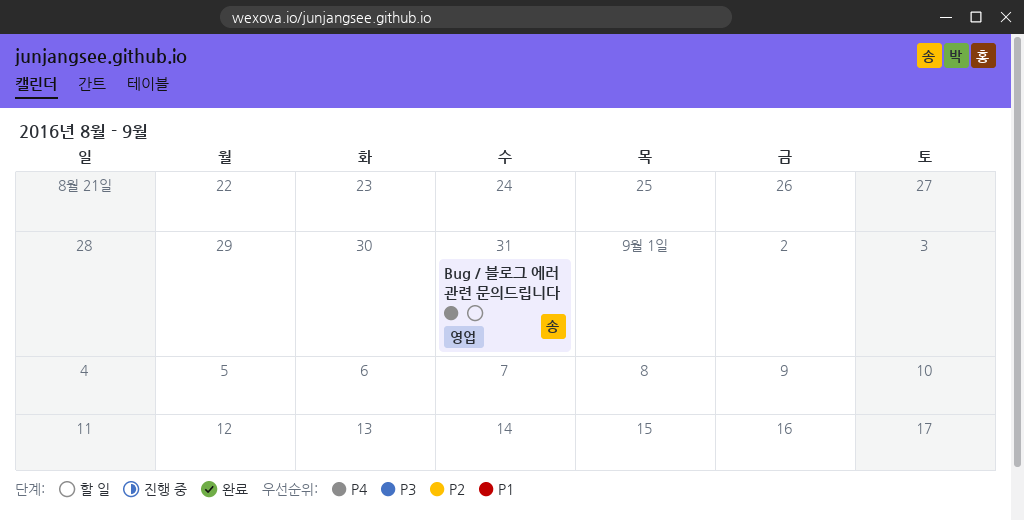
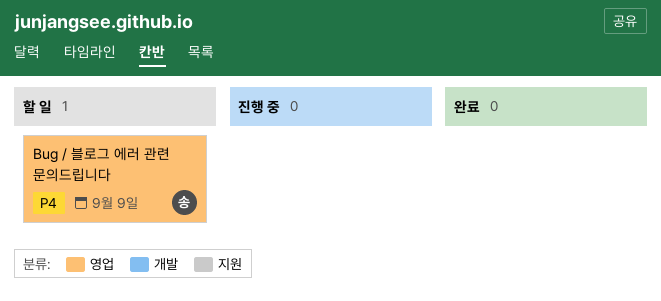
Bug / 블로그 에러 관련 문의드립니다, due: Aug 31 -> Sep 9

